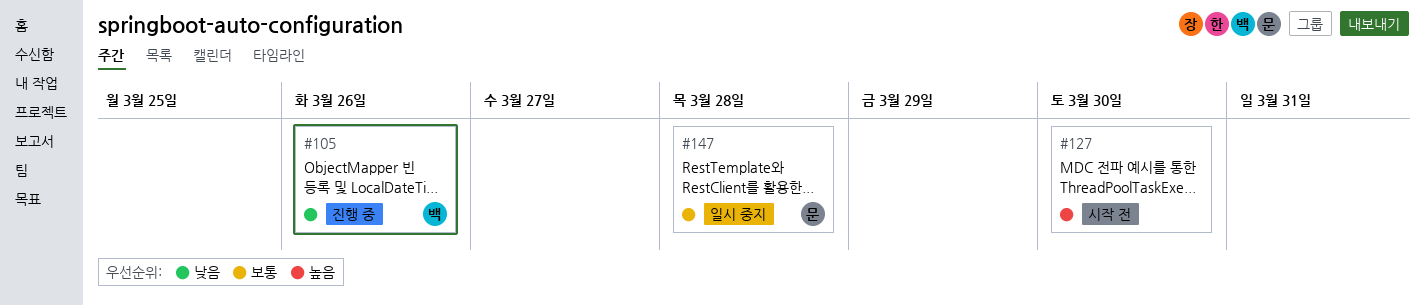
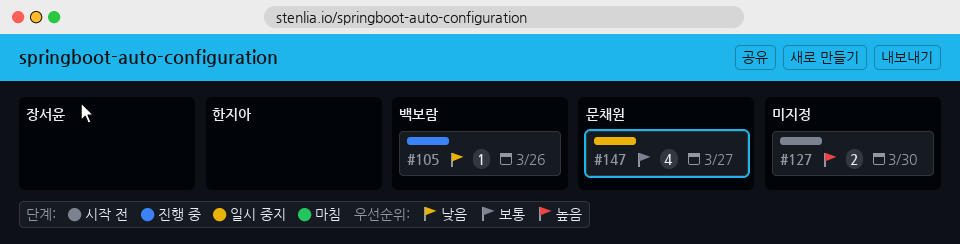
#147, due: Mar 28 -> Mar 27

